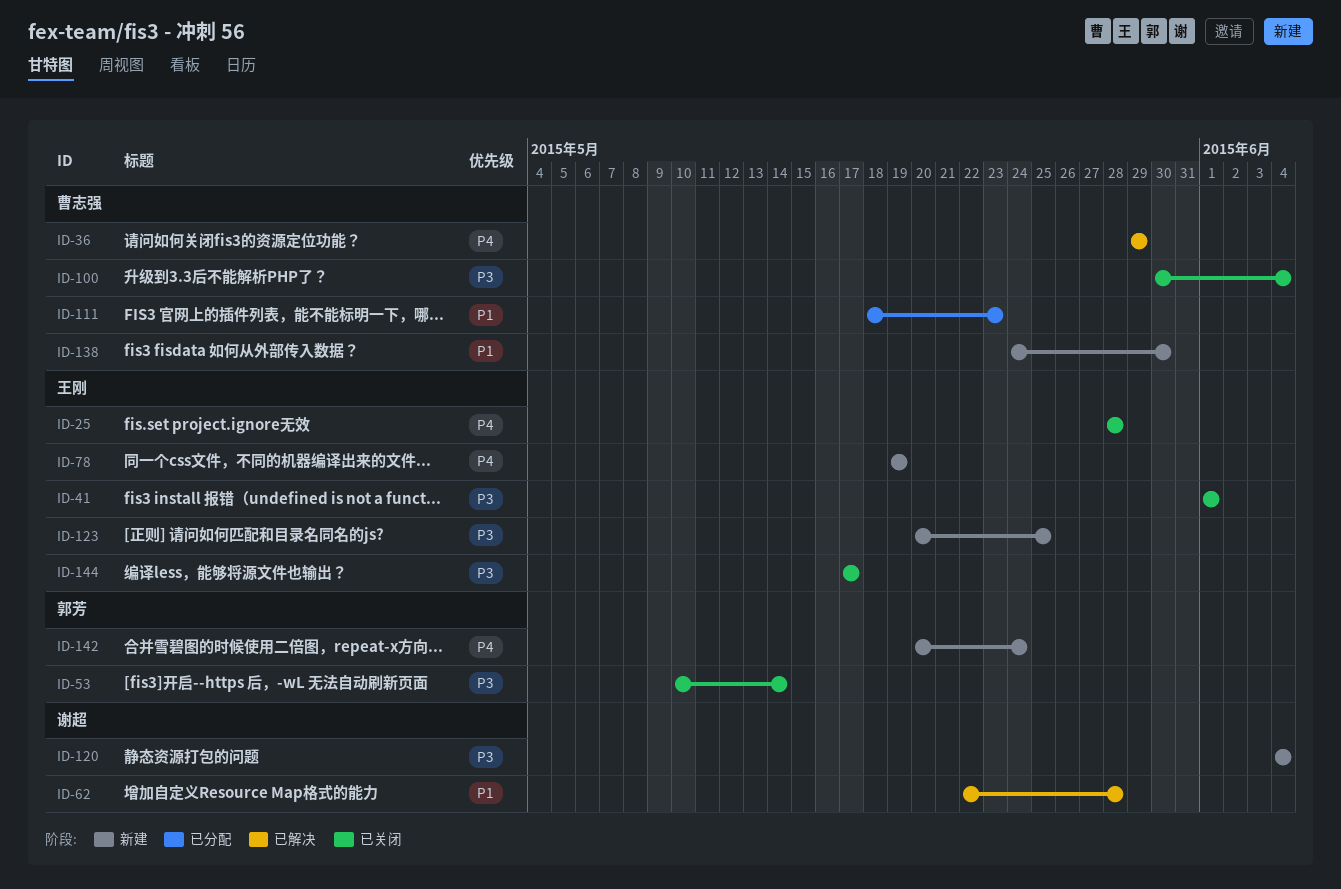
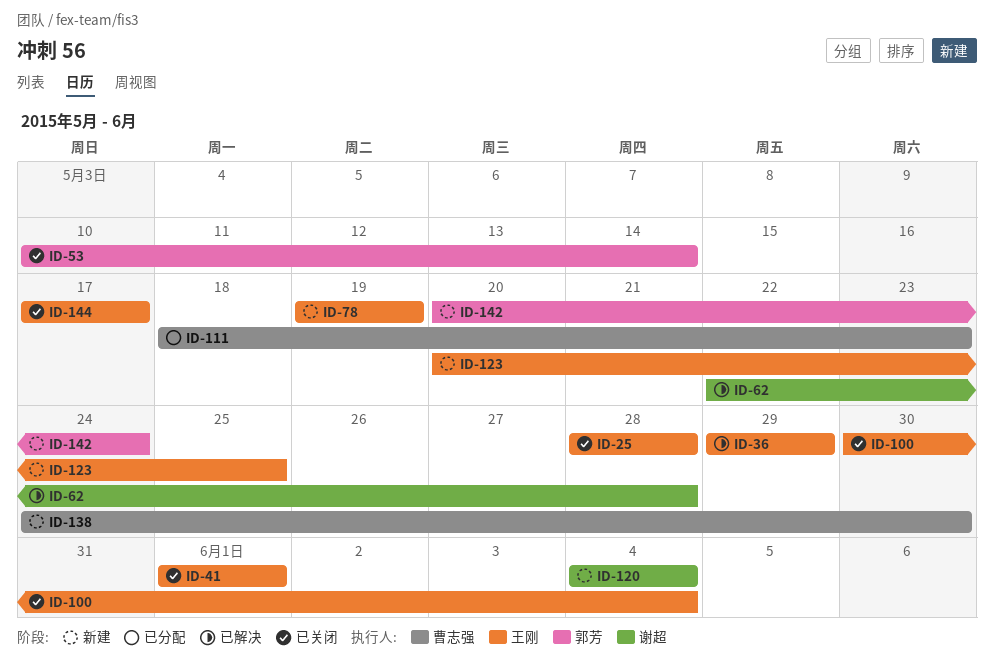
ID-36, owner: 曹志强 -> 王刚
ID-100, owner: 曹志强 -> 王刚

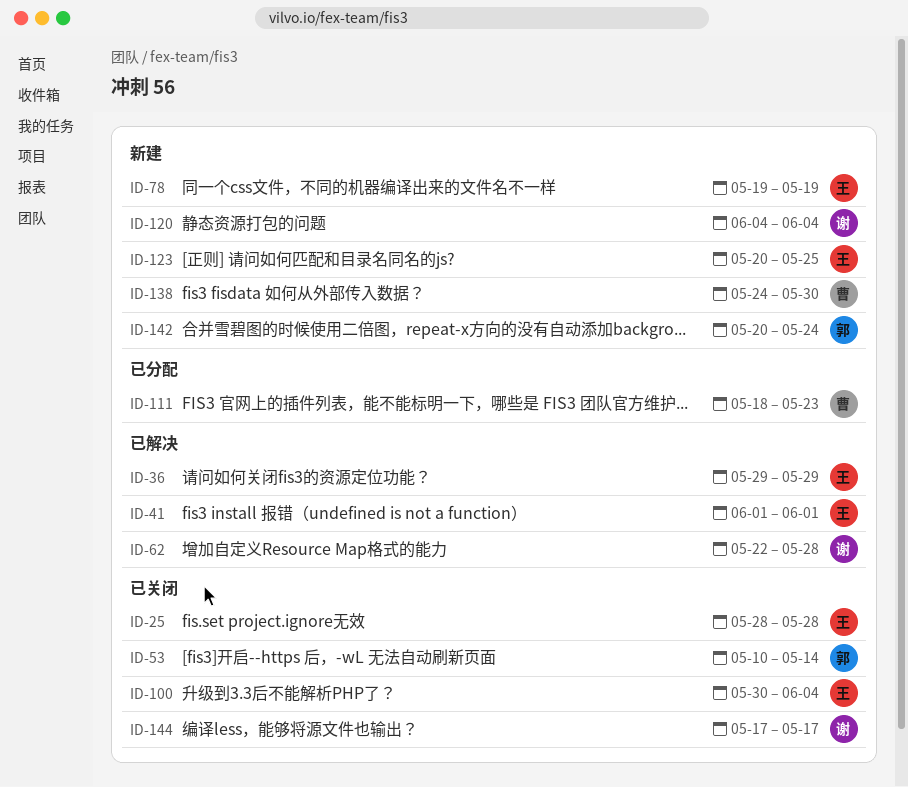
ID-41, status: 已关闭 -> 已解决
ID-144, owner: 王刚 -> 谢超

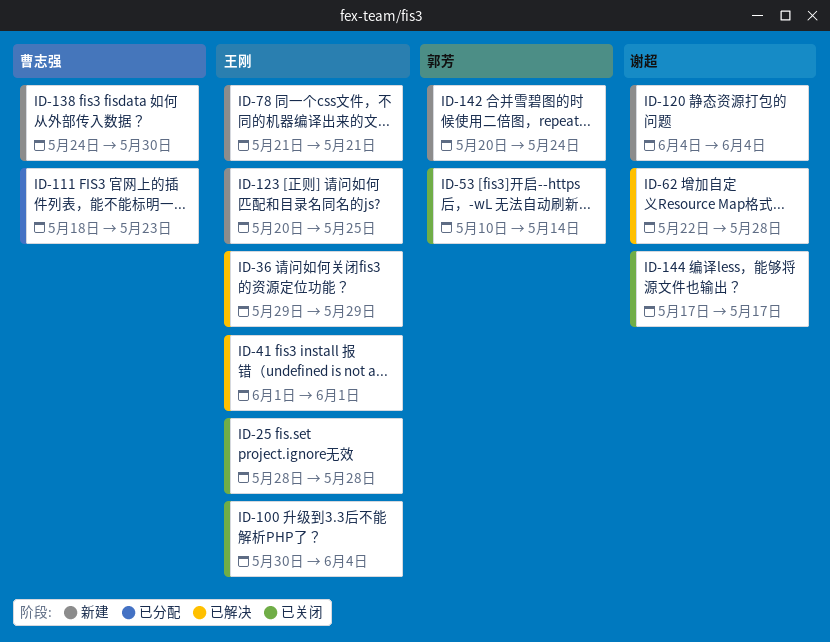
ID-78, start: May 19 -> May 21
ID-78, due: May 19 -> May 21

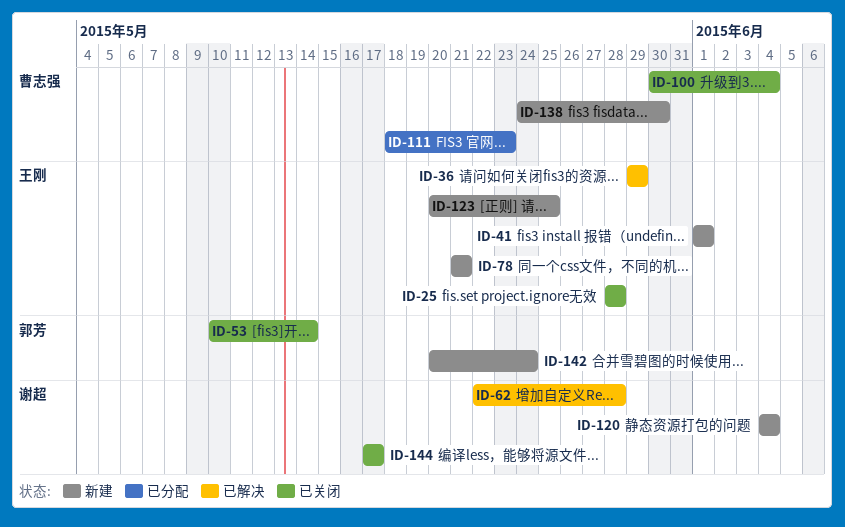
ID-41, status: 已解决 -> 新建
ID-100, owner: 王刚 -> 曹志强

